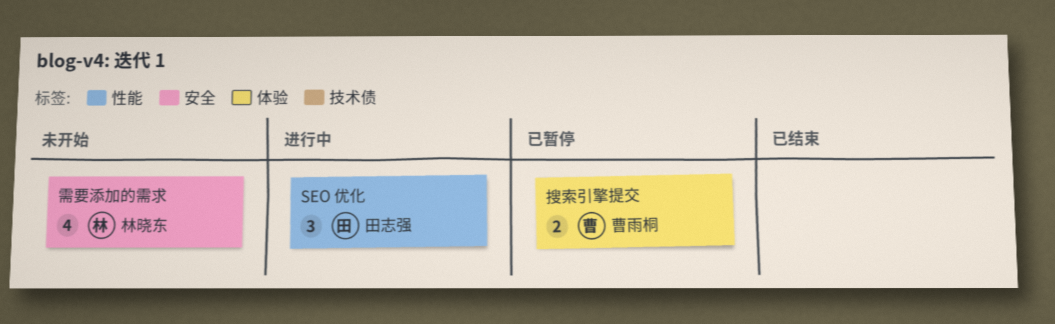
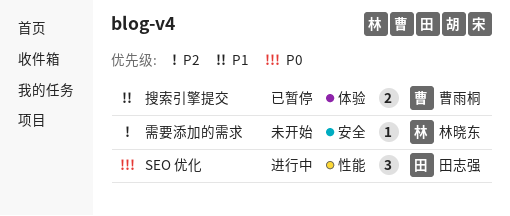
需要添加的需求, estimate: 4 -> 1

